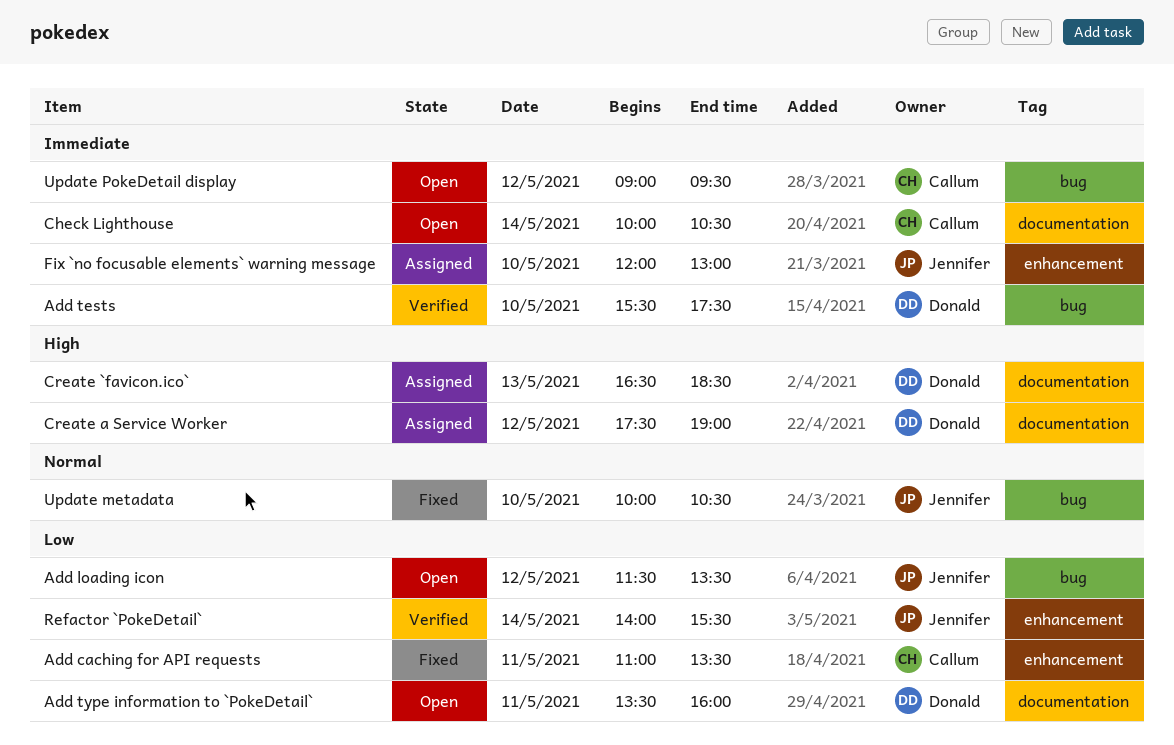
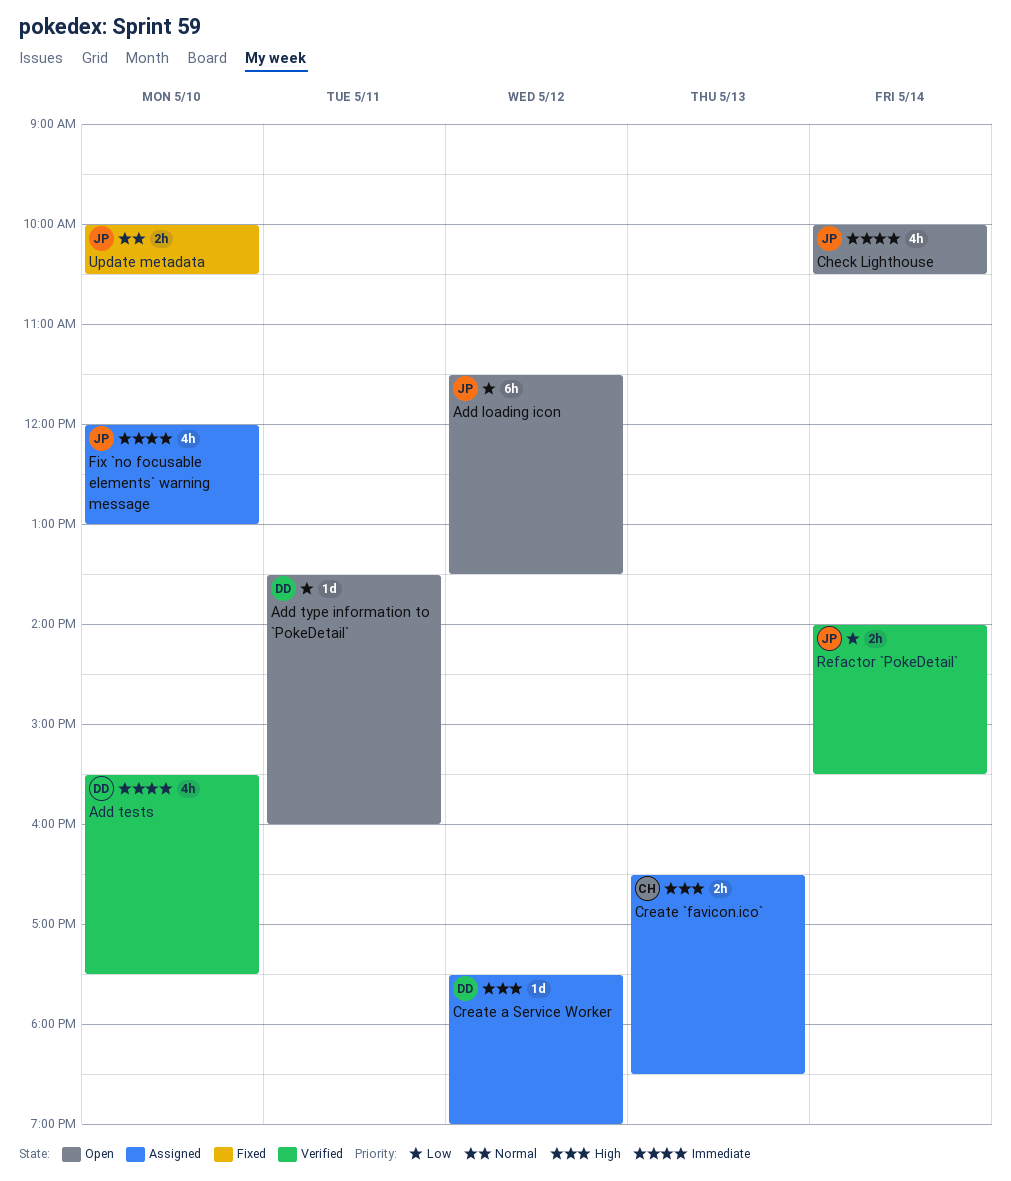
Add caching for API requests: present -> none
Check Lighthouse, owner: Callum -> Jennifer
Create `favicon.ico`, owner: Donald -> Callum
Update PokeDetail display: present -> none

